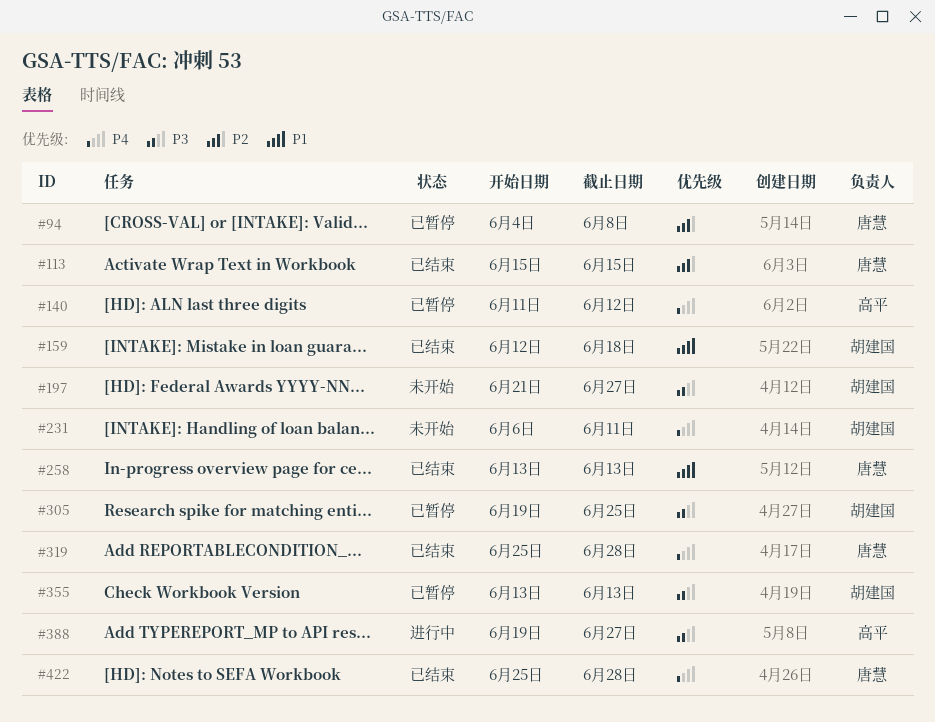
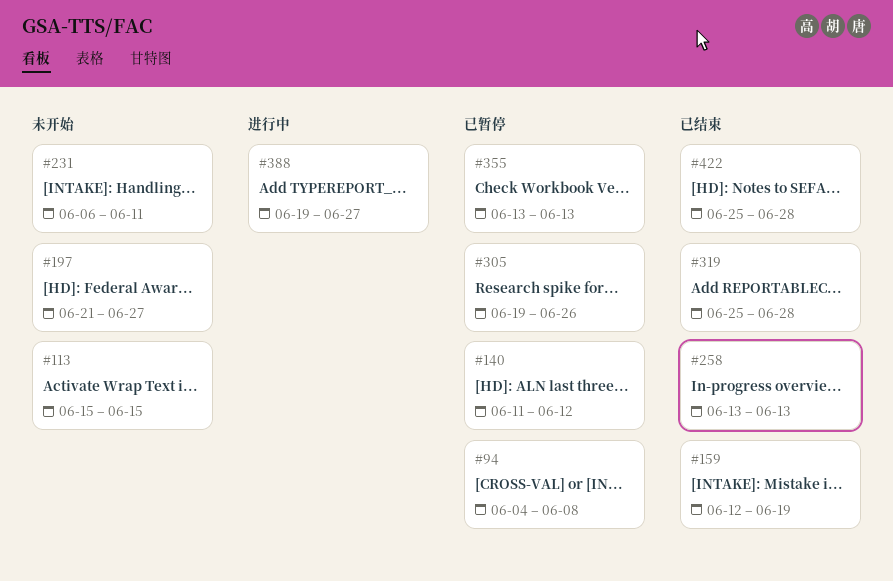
#113, status: 已结束 -> 未开始
#159, due: Jun 18 -> Jun 19
#305, due: Jun 25 -> Jun 26

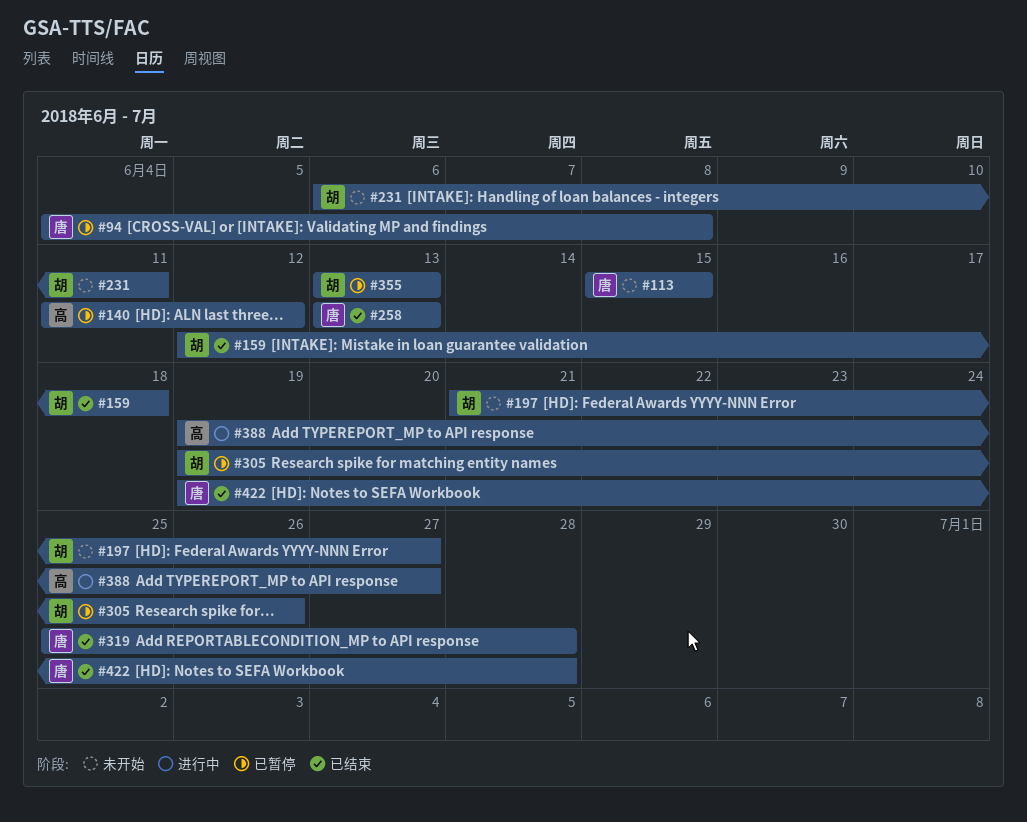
#159, due: Jun 19 -> Jun 18
#422, start: Jun 25 -> Jun 19

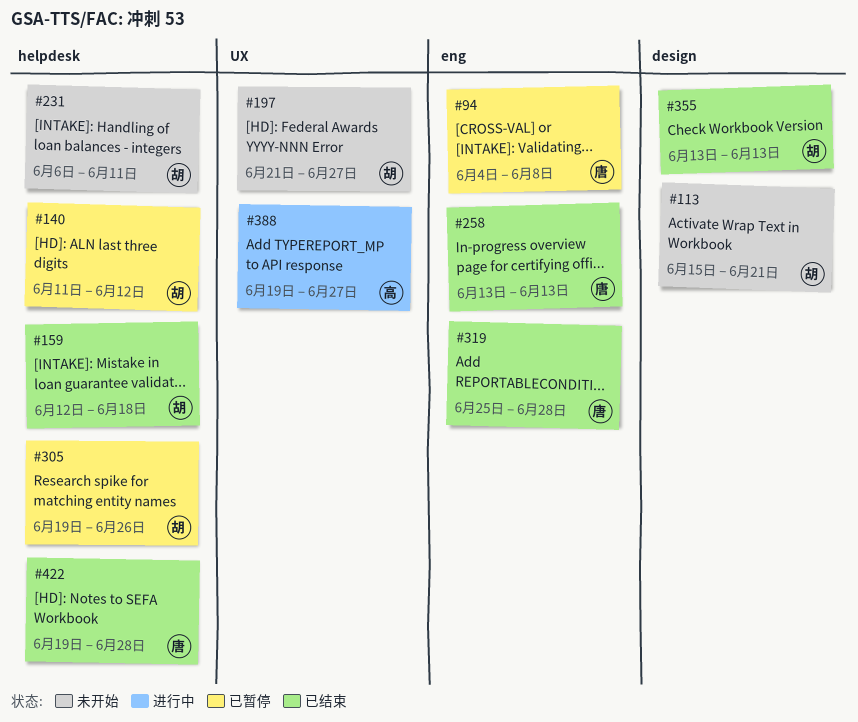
#113, owner: 唐 -> 胡
#113, due: Jun 15 -> Jun 21
#140, owner: 高 -> 胡
#355, status: 已暂停 -> 已结束

